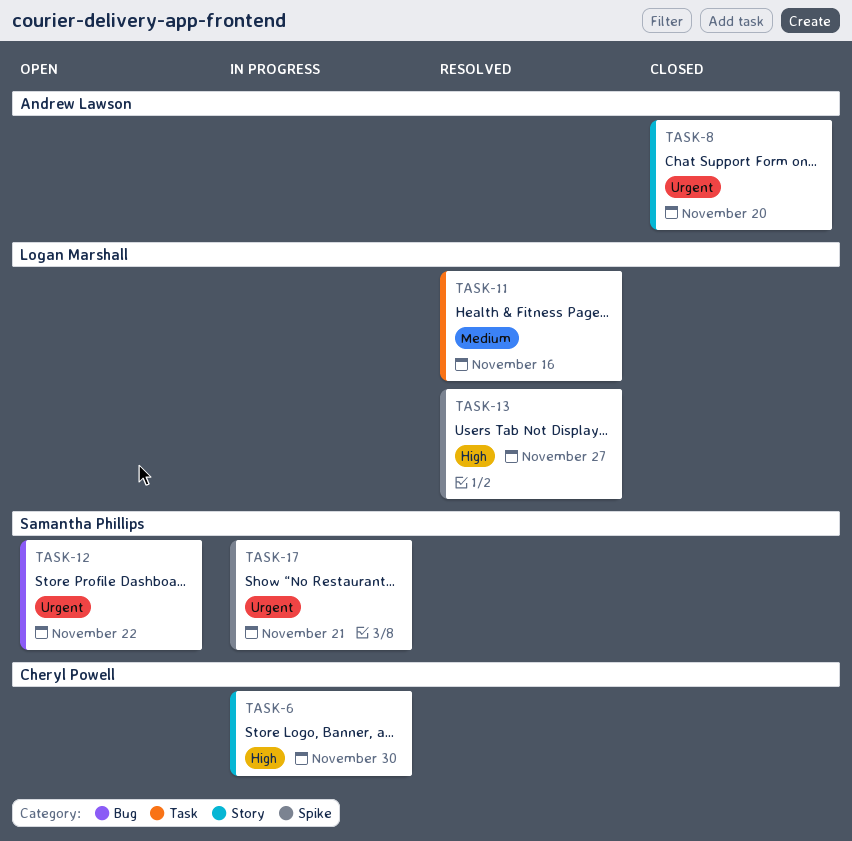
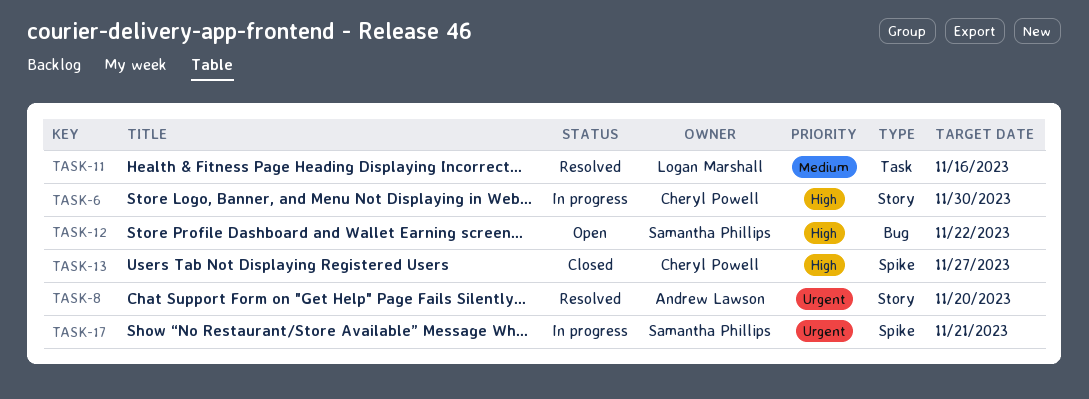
TASK-8, status: Closed -> Resolved
TASK-12, priority: Urgent -> High
TASK-13, status: Resolved -> Closed
TASK-13, owner: Logan Marshall -> Cheryl Powell

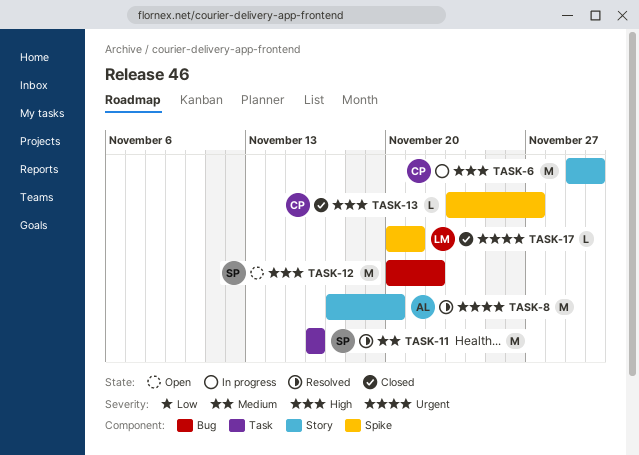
TASK-11, owner: Logan Marshall -> Samantha Phillips
TASK-17, status: In progress -> Closed
TASK-17, owner: Samantha Phillips -> Logan Marshall

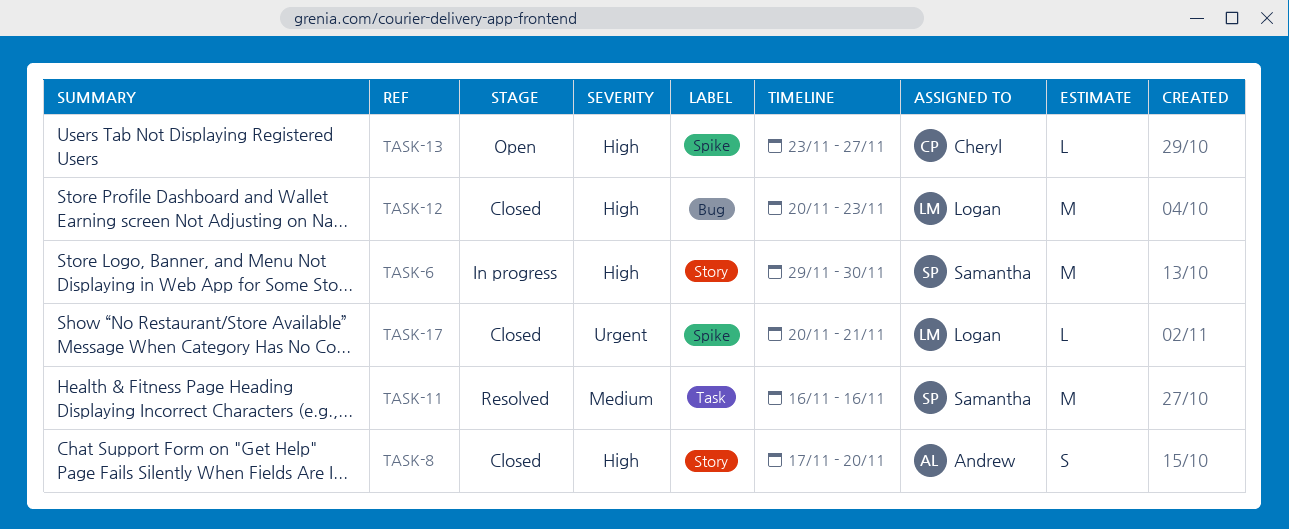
TASK-6, owner: Cheryl -> Samantha
TASK-8, status: Resolved -> Closed
TASK-8, priority: Urgent -> High
TASK-8, estimate: M -> S
TASK-12, status: Open -> Closed
TASK-12, owner: Samantha -> Logan
TASK-12, due: Nov 22 -> Nov 23
TASK-13, status: Closed -> Open

